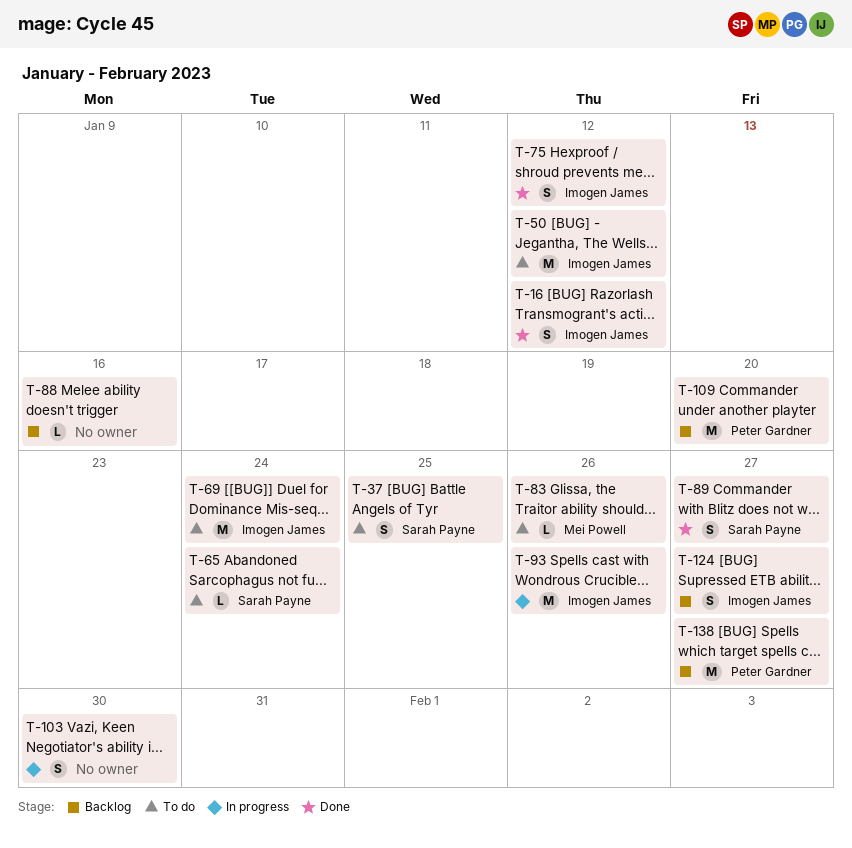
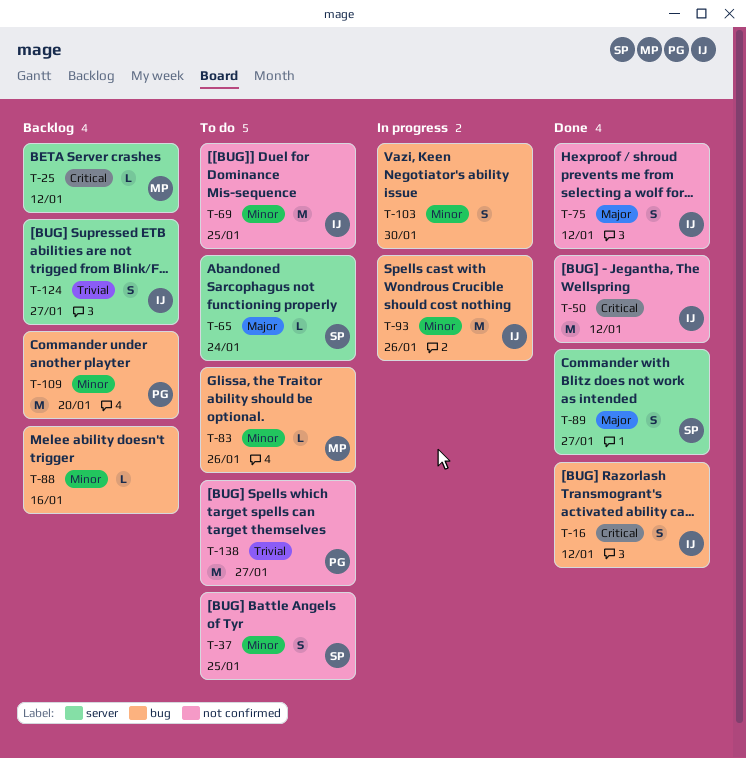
T-25: none -> present
T-50, status: To do -> Done
T-69, due: Jan 24 -> Jan 25
T-138, status: Backlog -> To do

